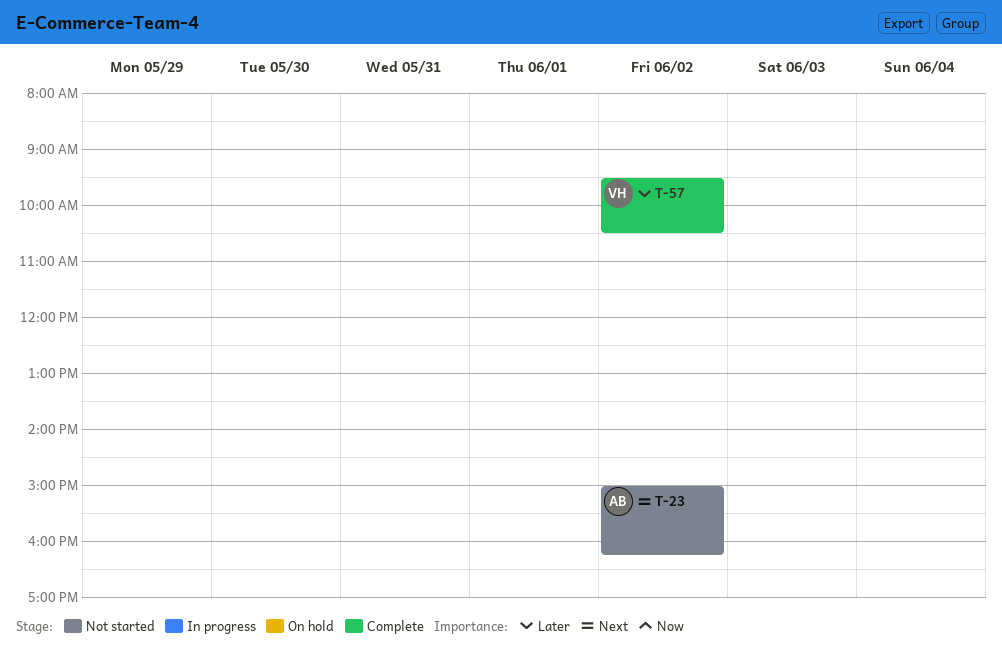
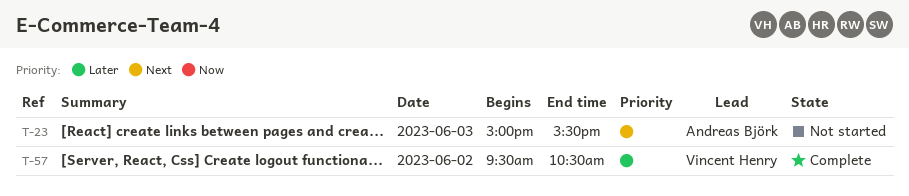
T-23, day: Jun 2 -> Jun 3
T-23, ends: 16:15 -> 15:30

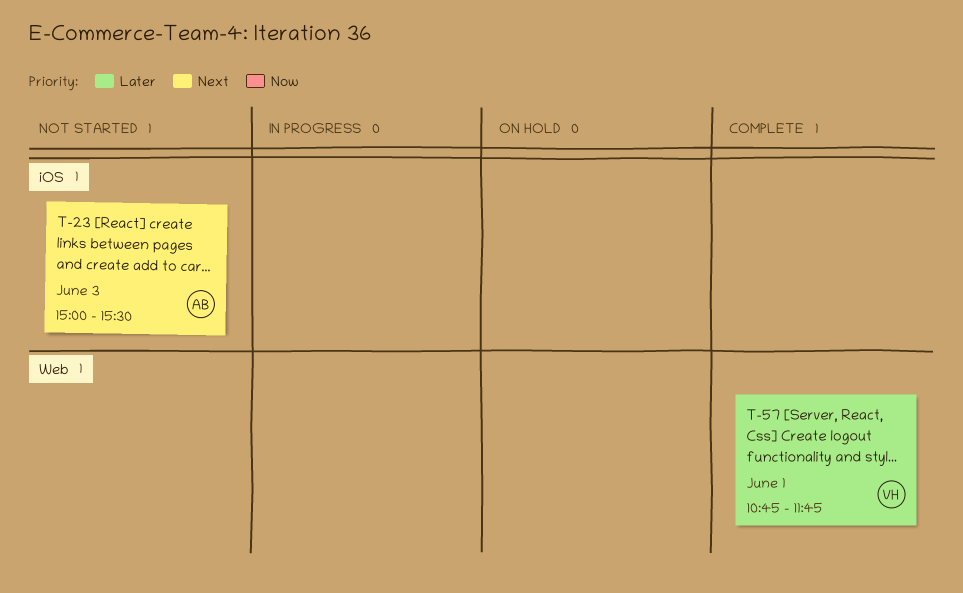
T-57, day: Jun 2 -> Jun 1
T-57, begins: 09:30 -> 10:45
T-57, ends: 10:30 -> 11:45

